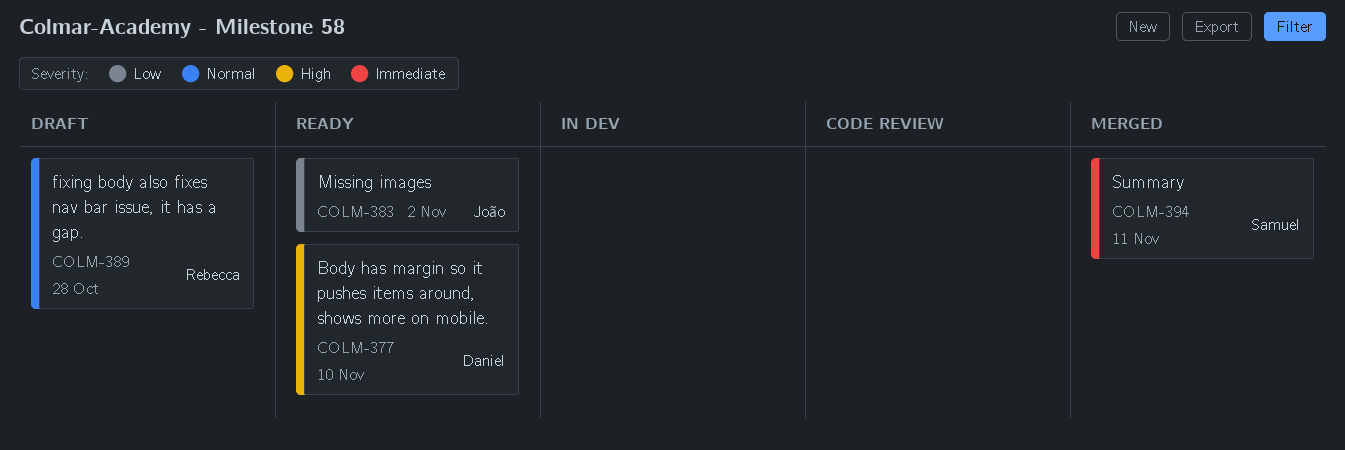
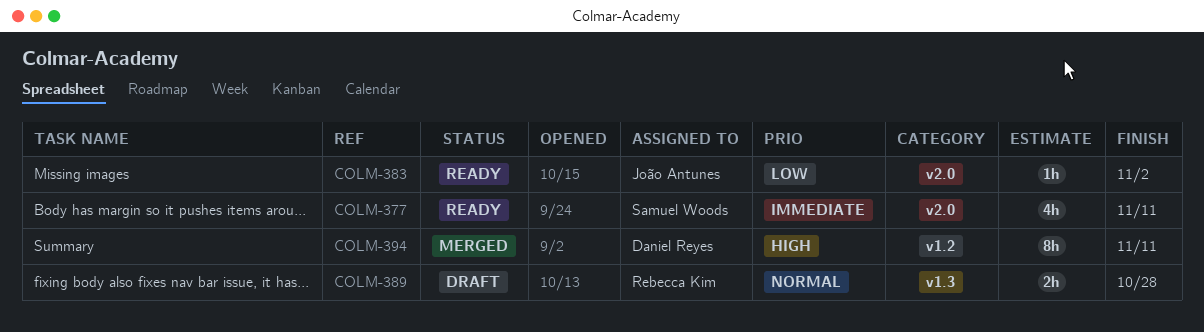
COLM-377, owner: Daniel Reyes -> Samuel Woods
COLM-377, priority: High -> Immediate
COLM-377, due: Nov 10 -> Nov 11
COLM-394, owner: Samuel Woods -> Daniel Reyes
COLM-394, priority: Immediate -> High

